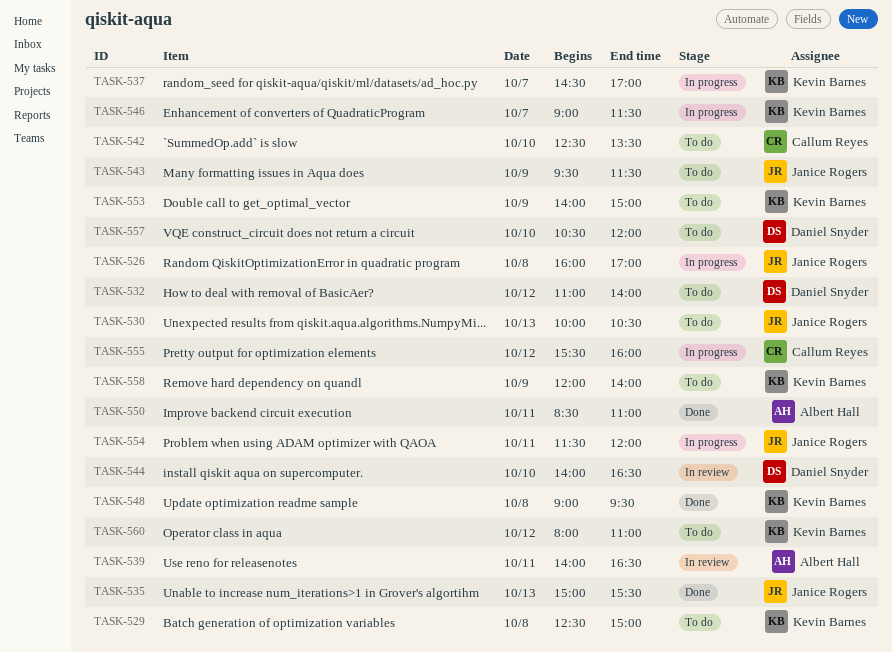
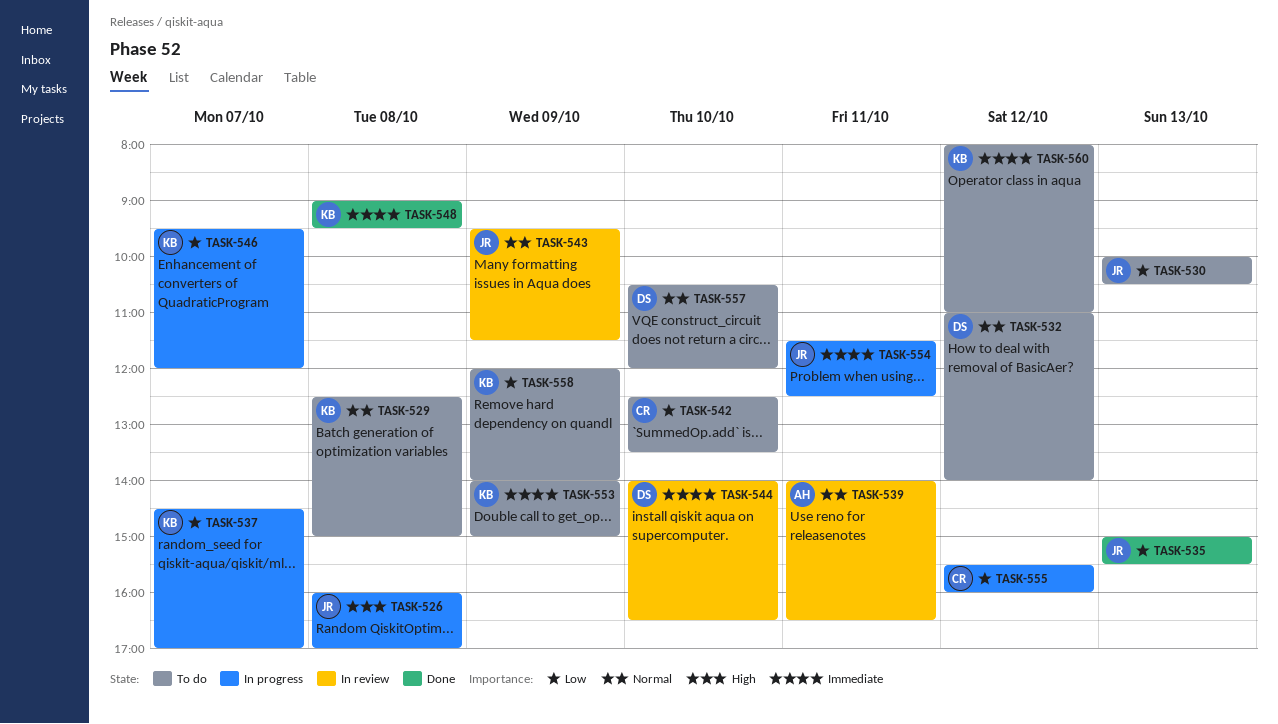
TASK-543, status: To do -> In review
TASK-546, begins: 09:00 -> 09:30
TASK-546, ends: 11:30 -> 12:00
TASK-550: present -> none
TASK-554, ends: 12:00 -> 12:30

